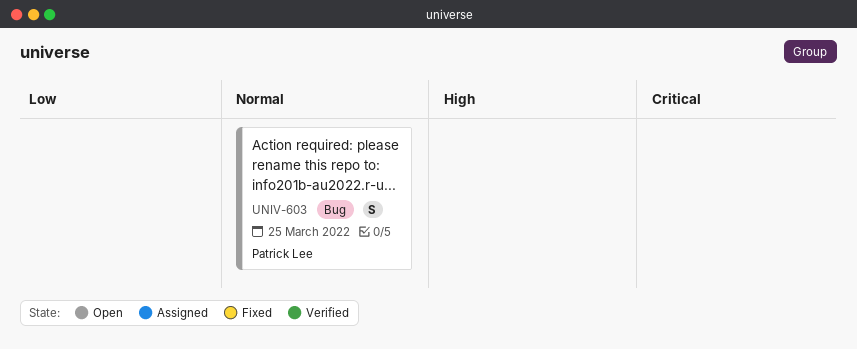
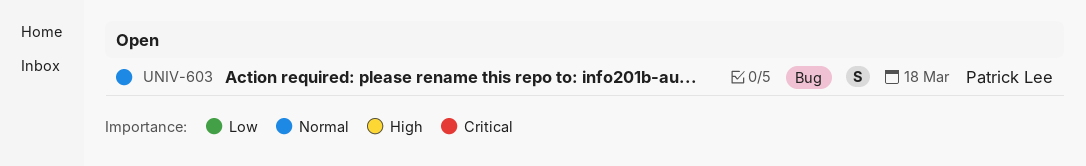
UNIV-603, due: Mar 25 -> Mar 18

